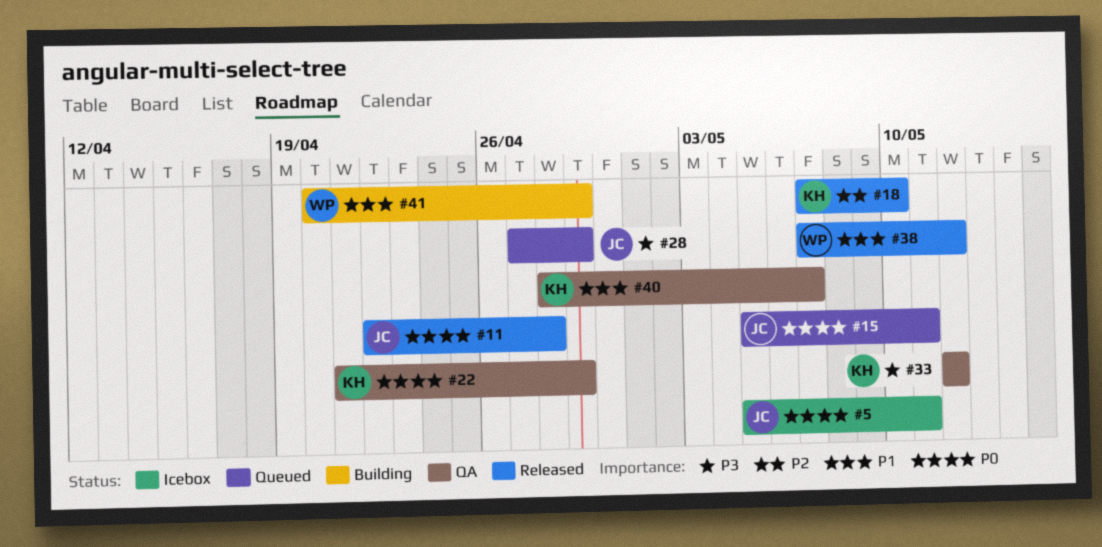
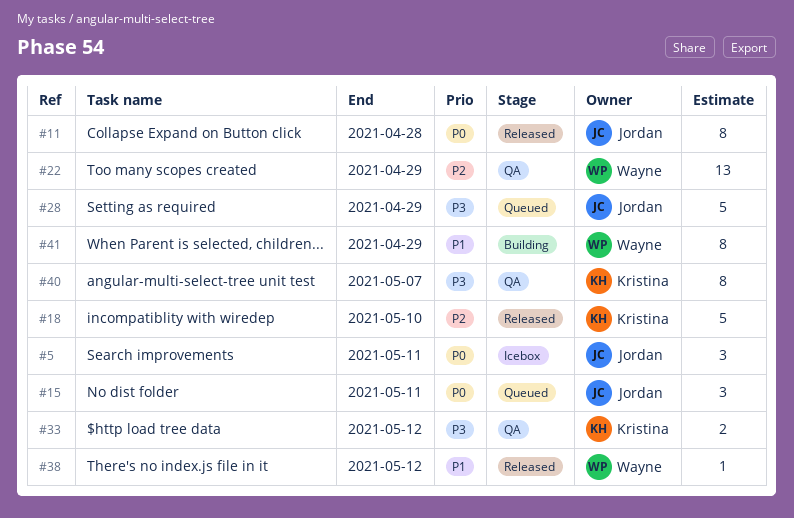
#22, owner: Kristina -> Wayne
#22, priority: P0 -> P2
#40, priority: P1 -> P3

